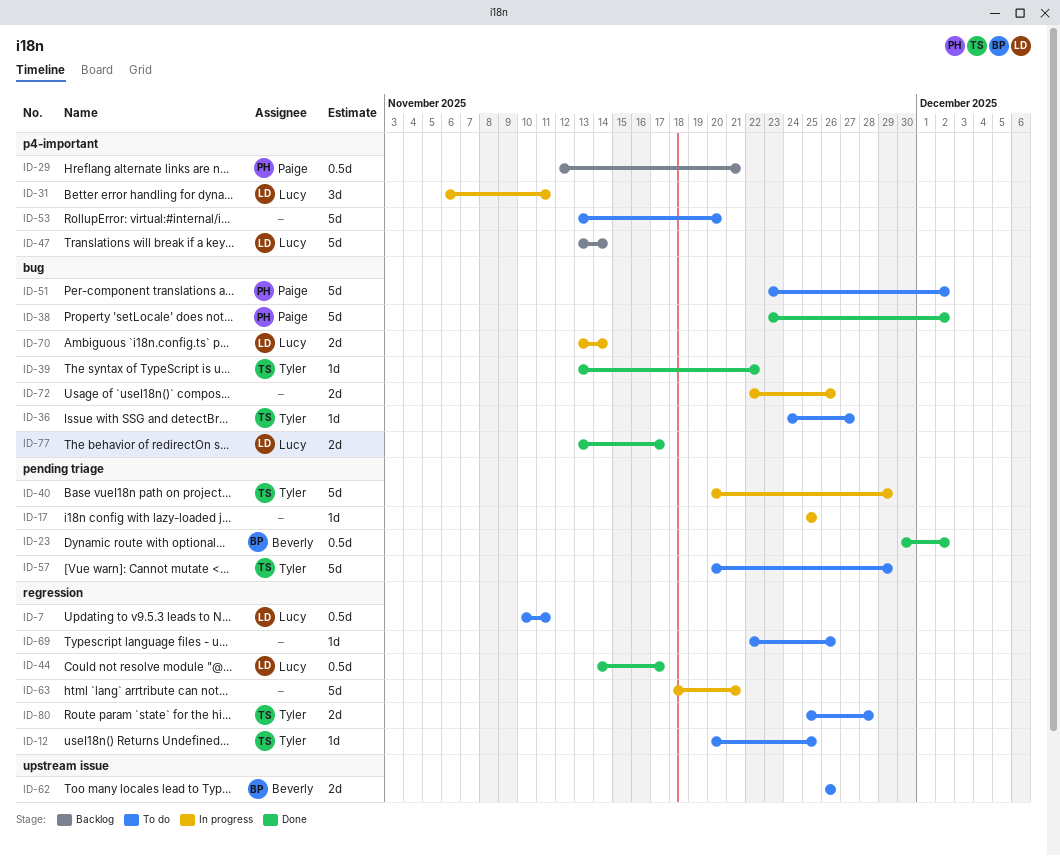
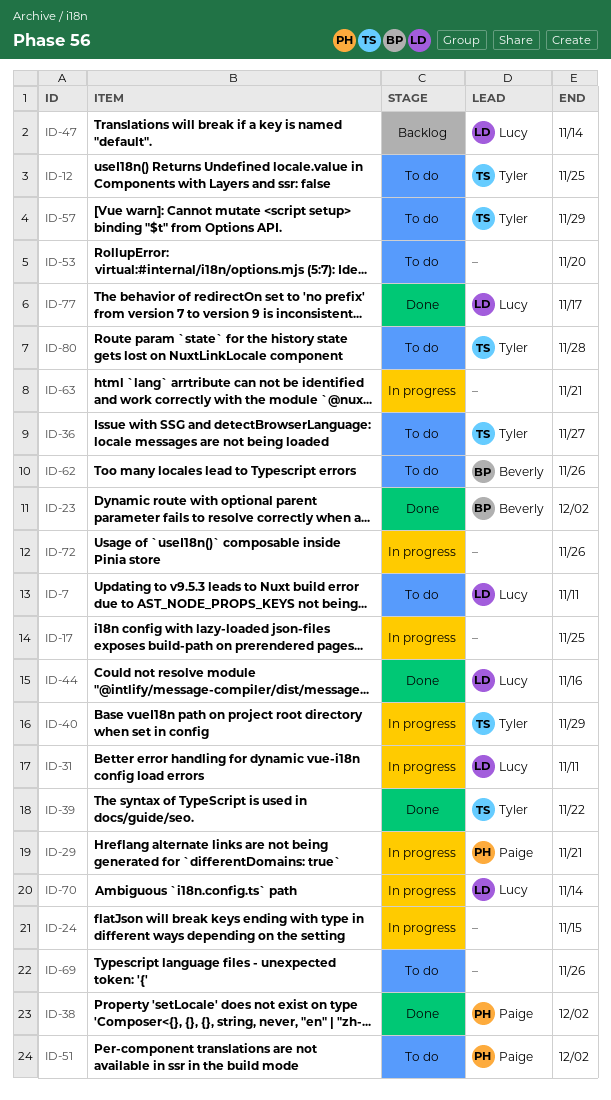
ID-24: none -> present
ID-29, status: Backlog -> In progress
ID-44, due: Nov 17 -> Nov 16

